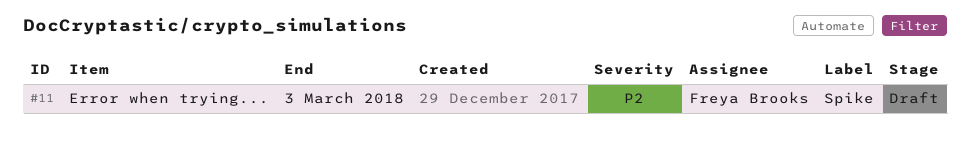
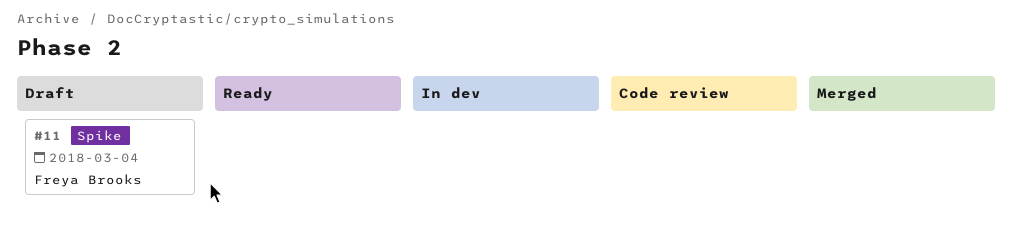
#11, due: Mar 3 -> Mar 4

